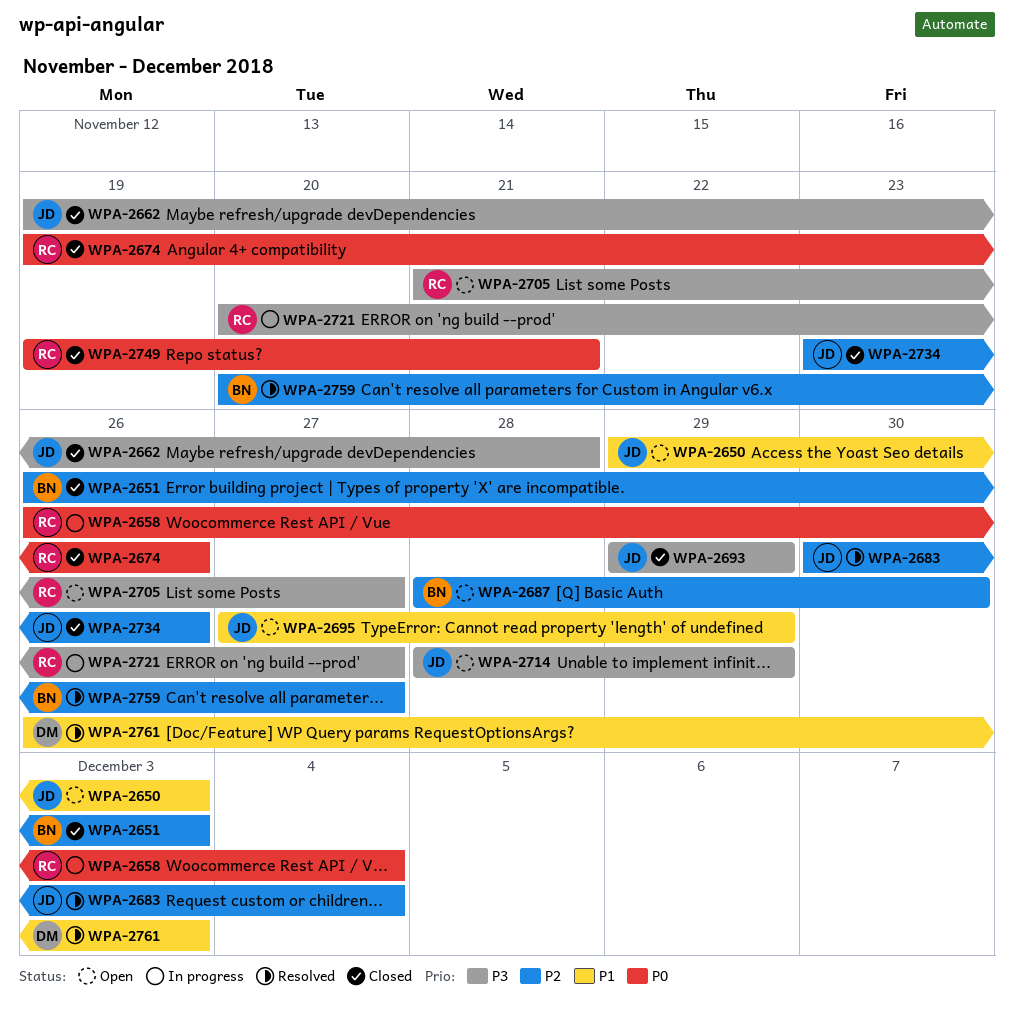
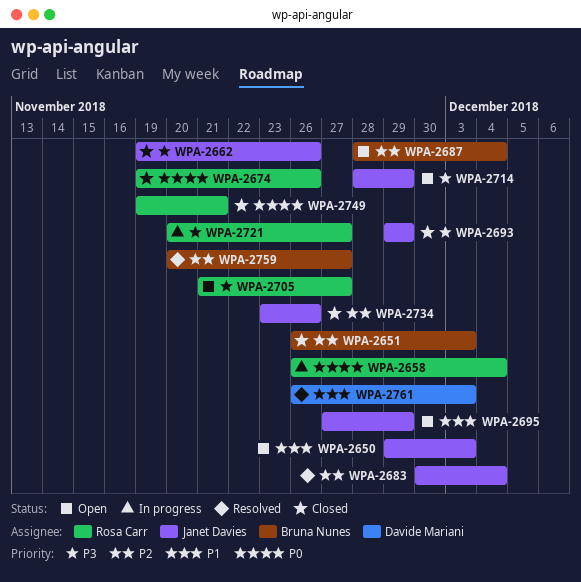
WPA-2662, due: Nov 28 -> Nov 26
WPA-2687, due: Nov 30 -> Dec 4

